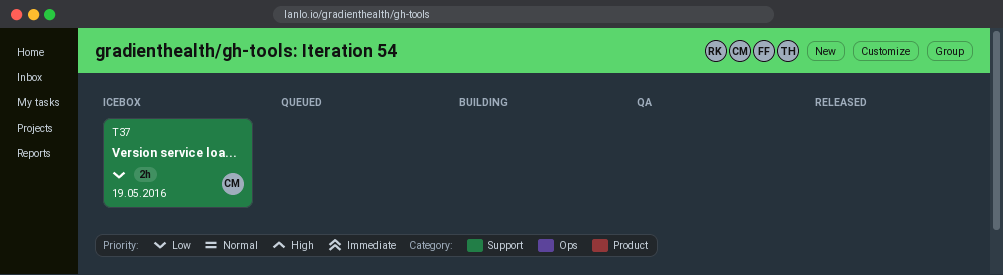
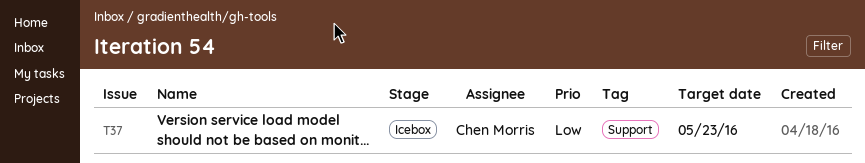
T37, due: May 19 -> May 23

